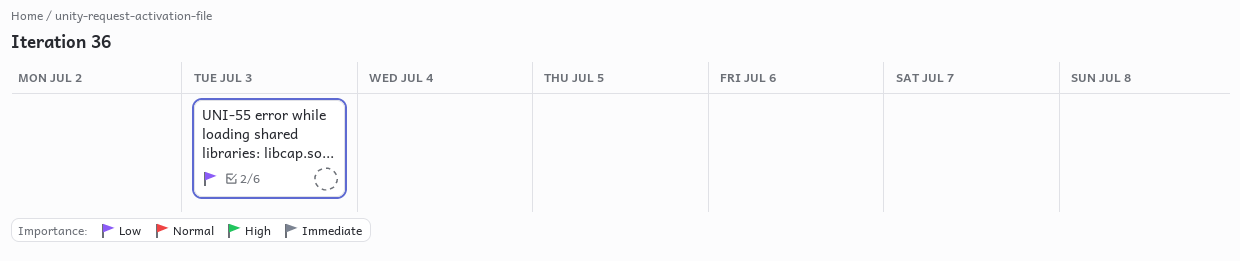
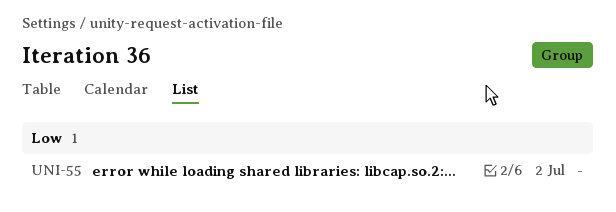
UNI-55, due: Jul 3 -> Jul 2

